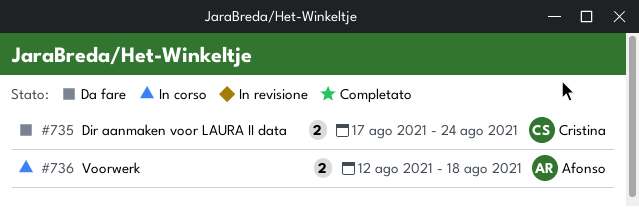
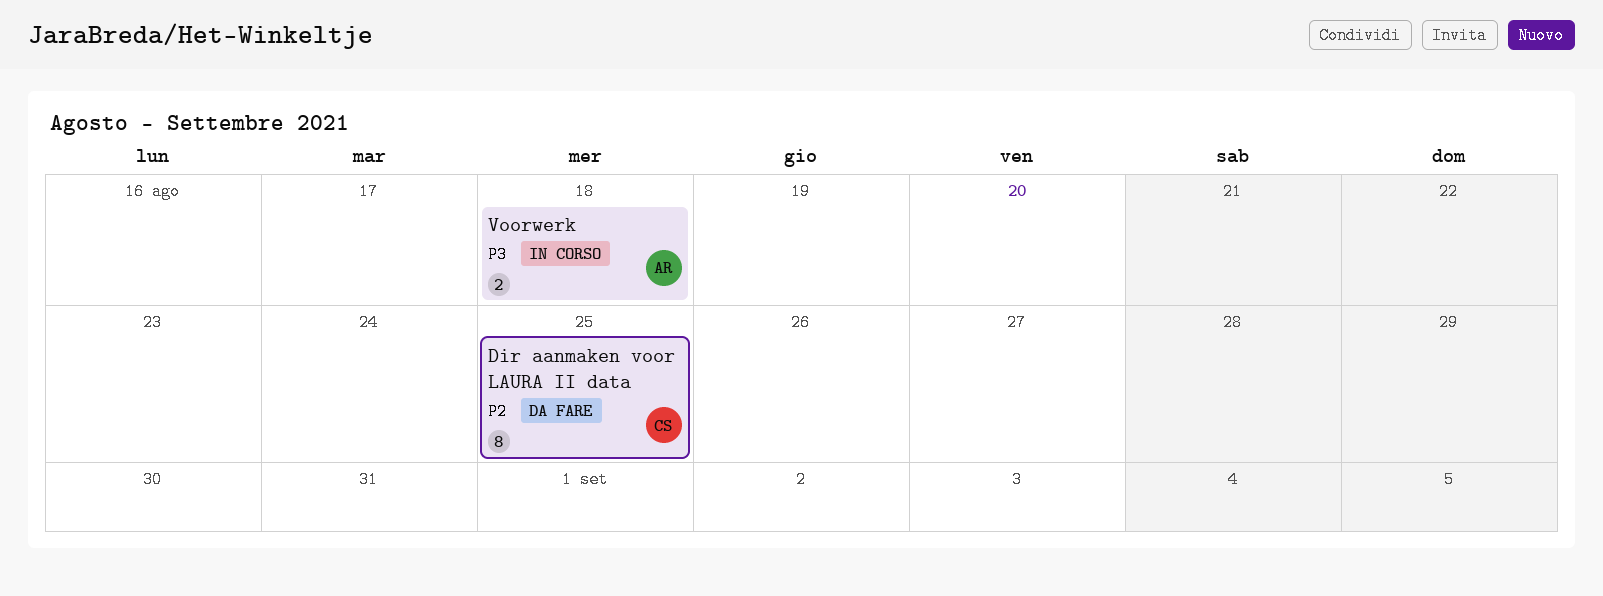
Dir aanmaken voor LAURA II data, estimate: 2 -> 8
Dir aanmaken voor LAURA II data, due: Aug 24 -> Aug 25

